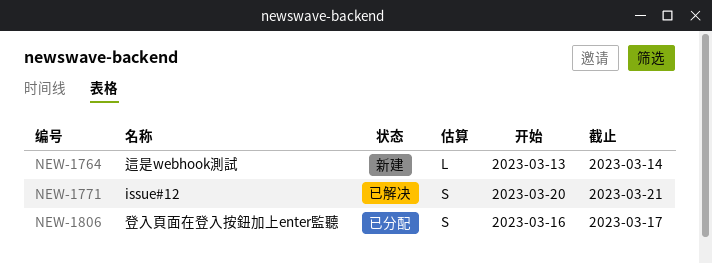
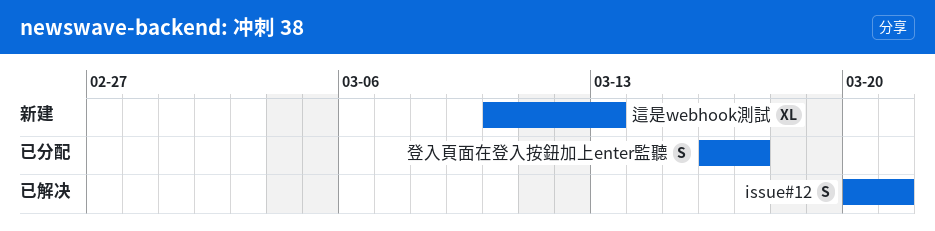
這是webhook測試, estimate: L -> XL
這是webhook測試, start: Mar 13 -> Mar 10
這是webhook測試, due: Mar 14 -> Mar 13

